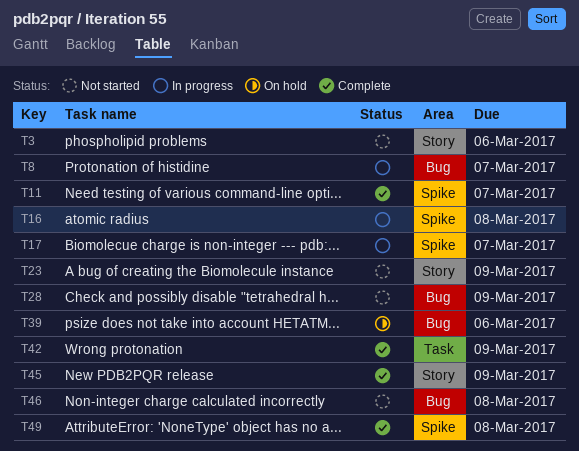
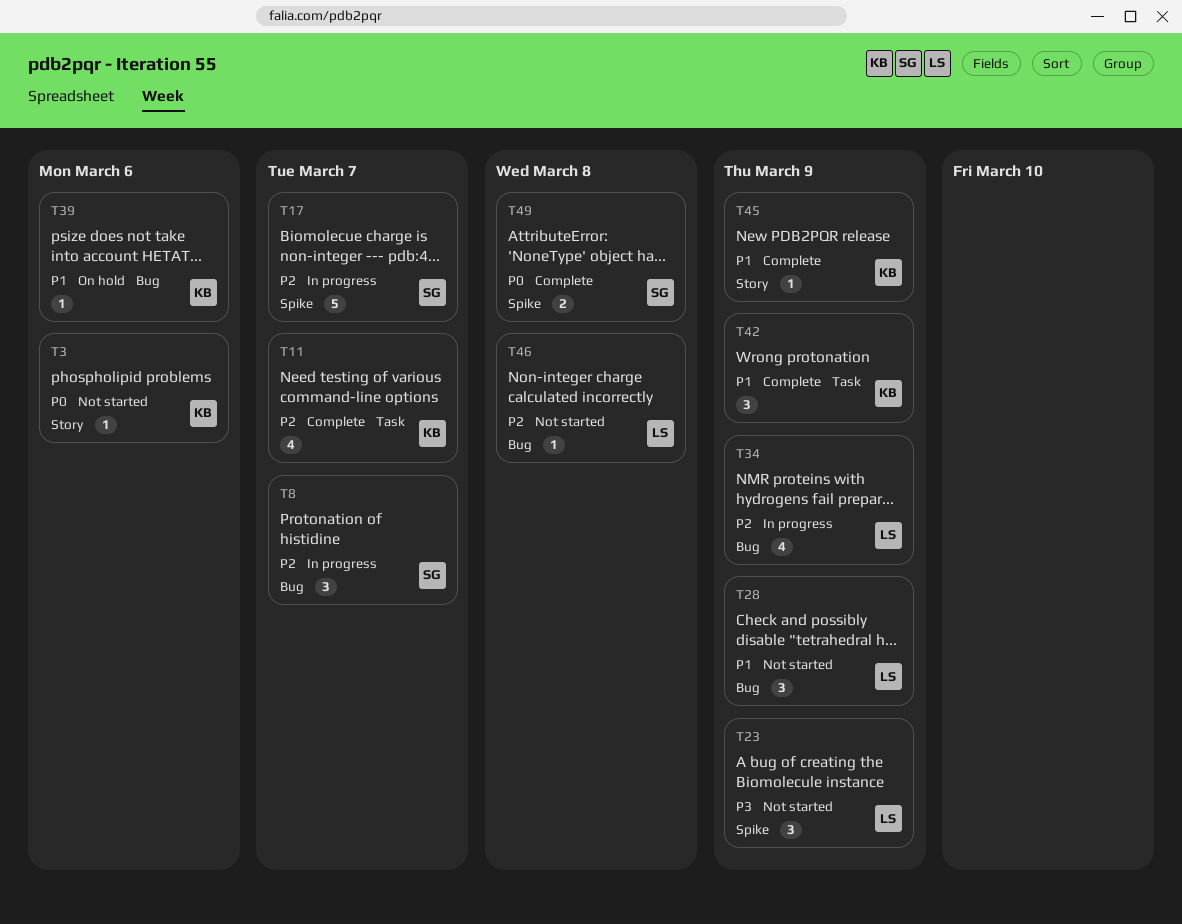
T11, label: Spike -> Task
T16: present -> none
T23, label: Story -> Spike
T34: none -> present

